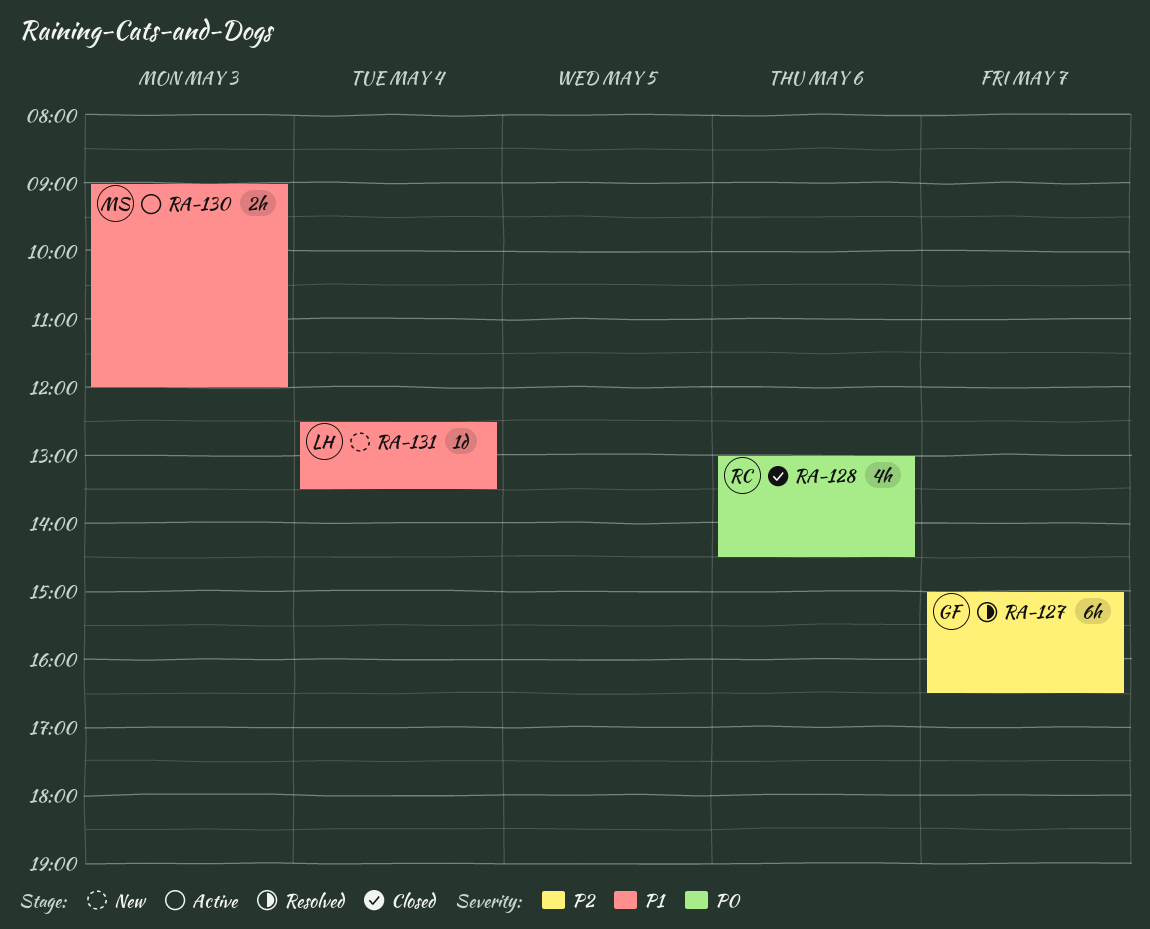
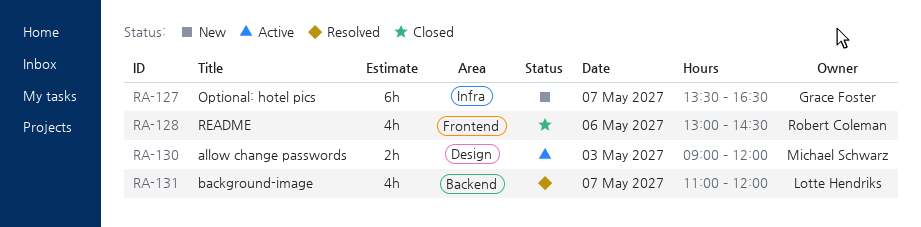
RA-127, status: Resolved -> New
RA-127, begins: 15:00 -> 13:30
RA-131, status: New -> Resolved
RA-131, estimate: 1d -> 4h
RA-131, day: May 4 -> May 7
RA-131, begins: 12:30 -> 11:00
RA-131, ends: 13:30 -> 12:00

